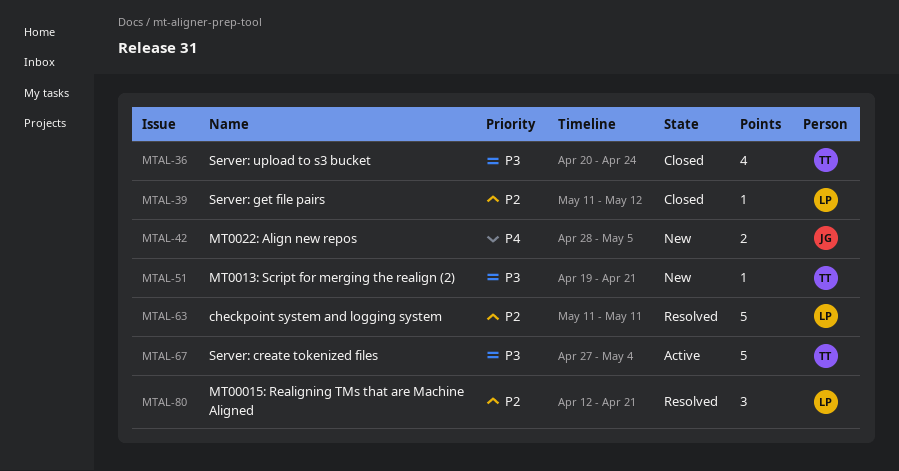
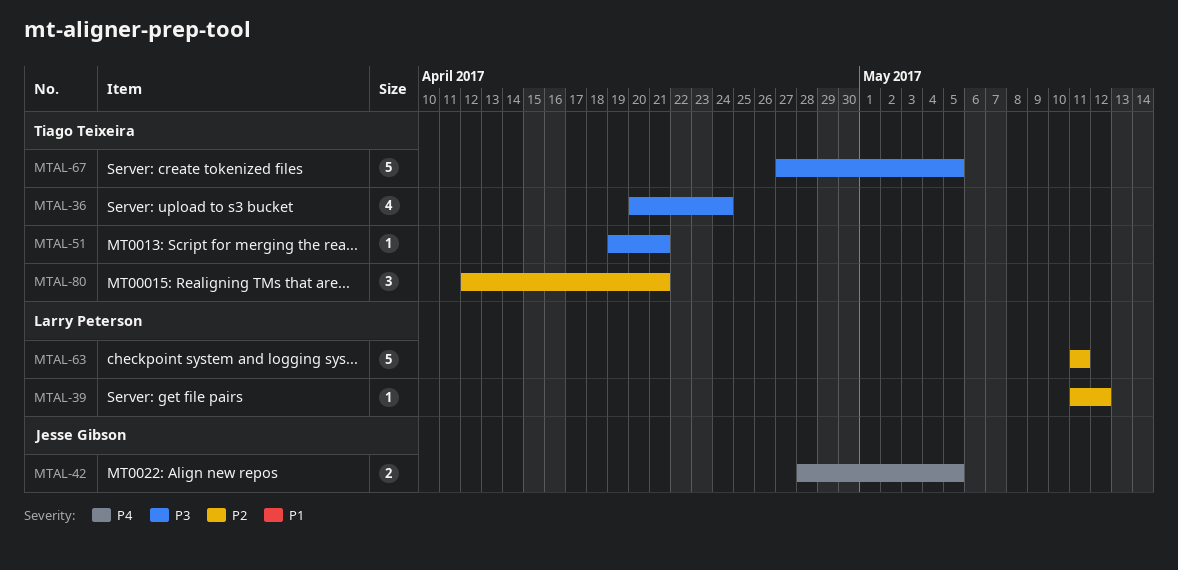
MTAL-67, due: May 4 -> May 5
MTAL-80, owner: Larry Peterson -> Tiago Teixeira

